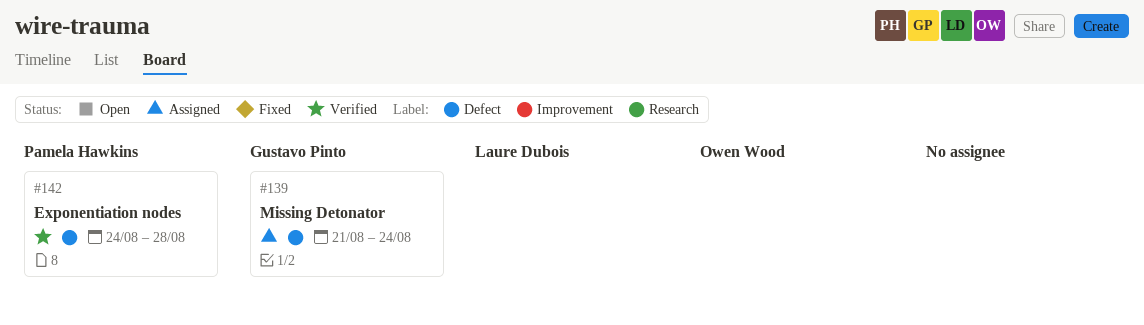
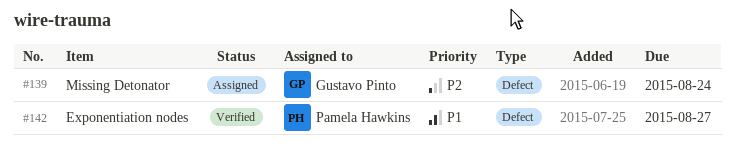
#142, due: Aug 28 -> Aug 27

